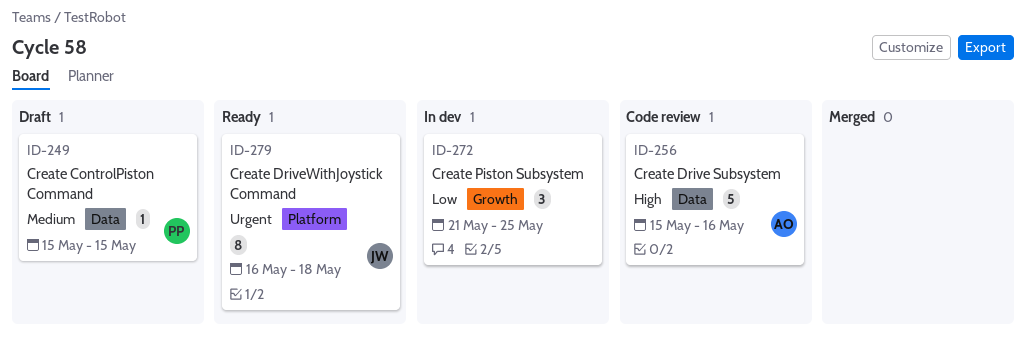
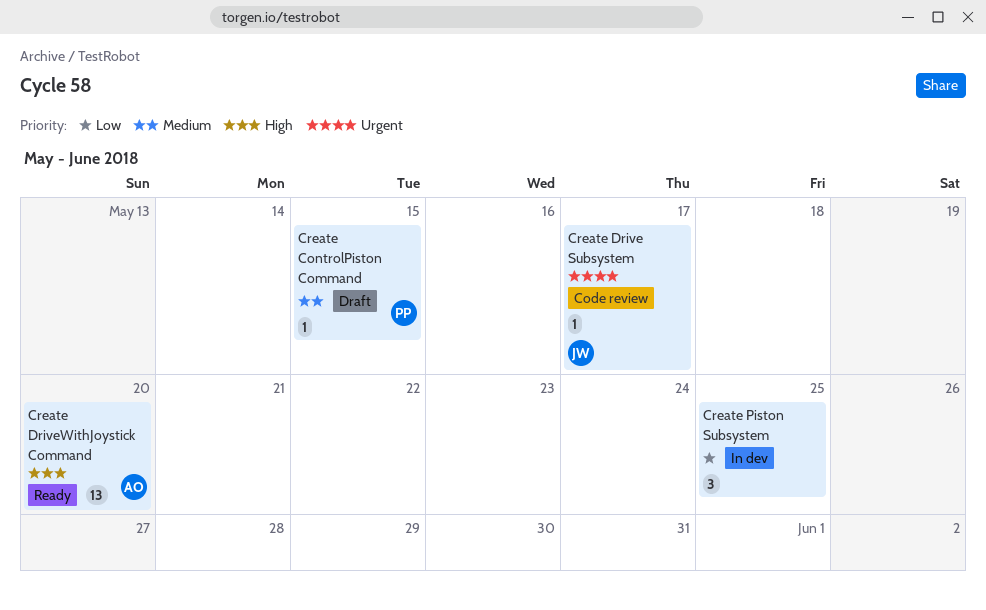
Create Drive Subsystem, owner: AO -> JW
Create Drive Subsystem, priority: High -> Urgent
Create Drive Subsystem, estimate: 5 -> 1
Create Drive Subsystem, due: May 16 -> May 17
Create DriveWithJoystick Command, owner: JW -> AO
Create DriveWithJoystick Command, priority: Urgent -> High
Create DriveWithJoystick Command, estimate: 8 -> 13
Create DriveWithJoystick Command, due: May 18 -> May 20

